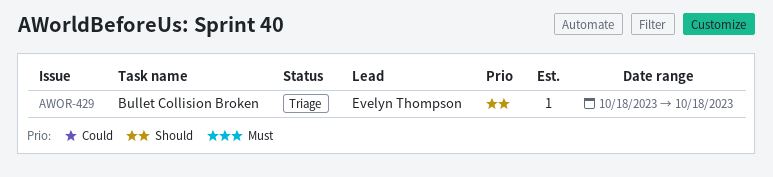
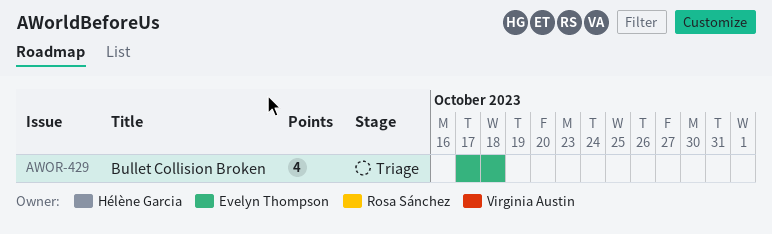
AWOR-429, estimate: 1 -> 4
AWOR-429, start: Oct 18 -> Oct 17

